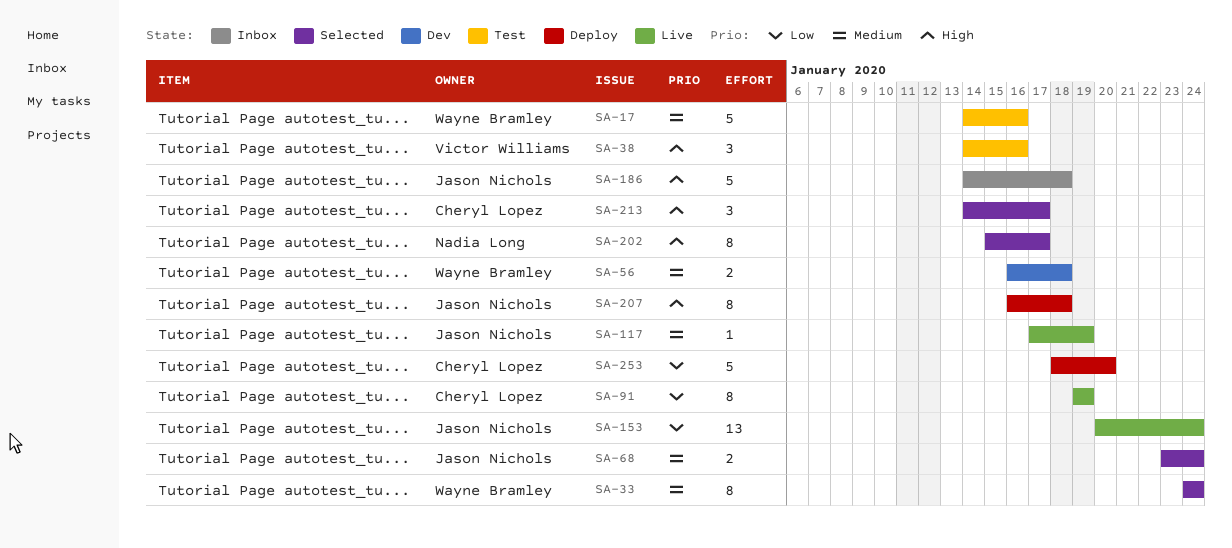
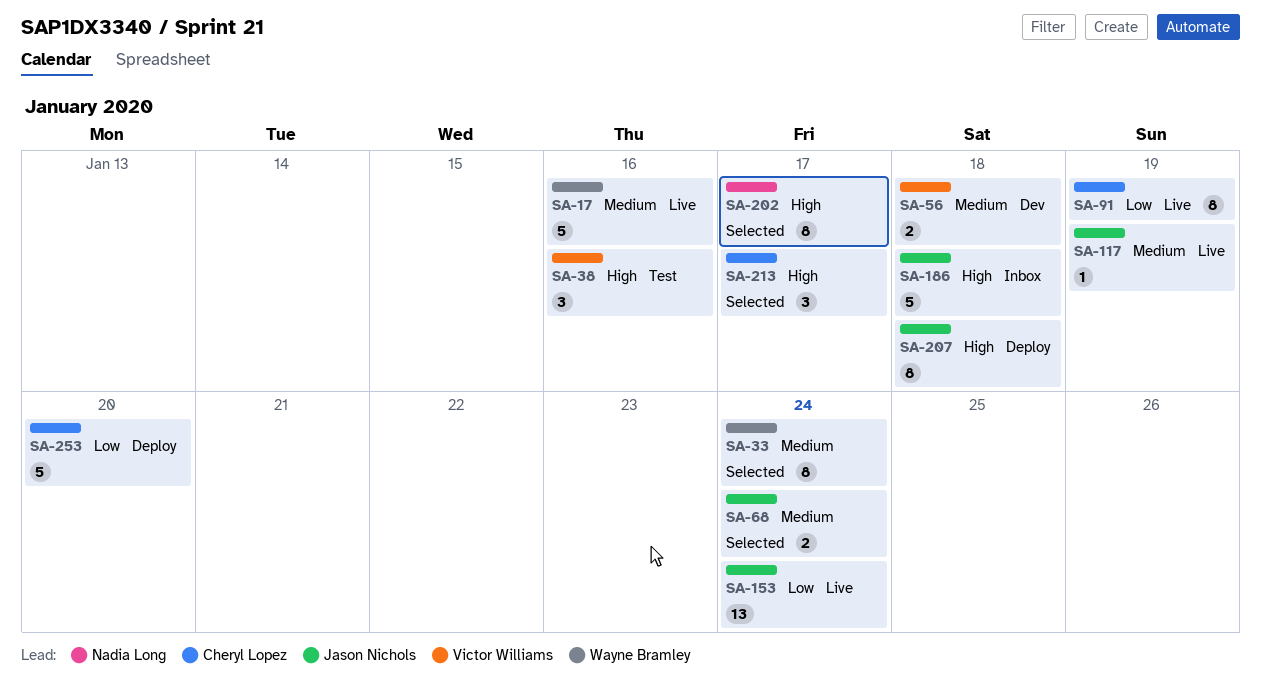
SA-17, status: Test -> Live
SA-56, owner: Wayne Bramley -> Victor Williams

